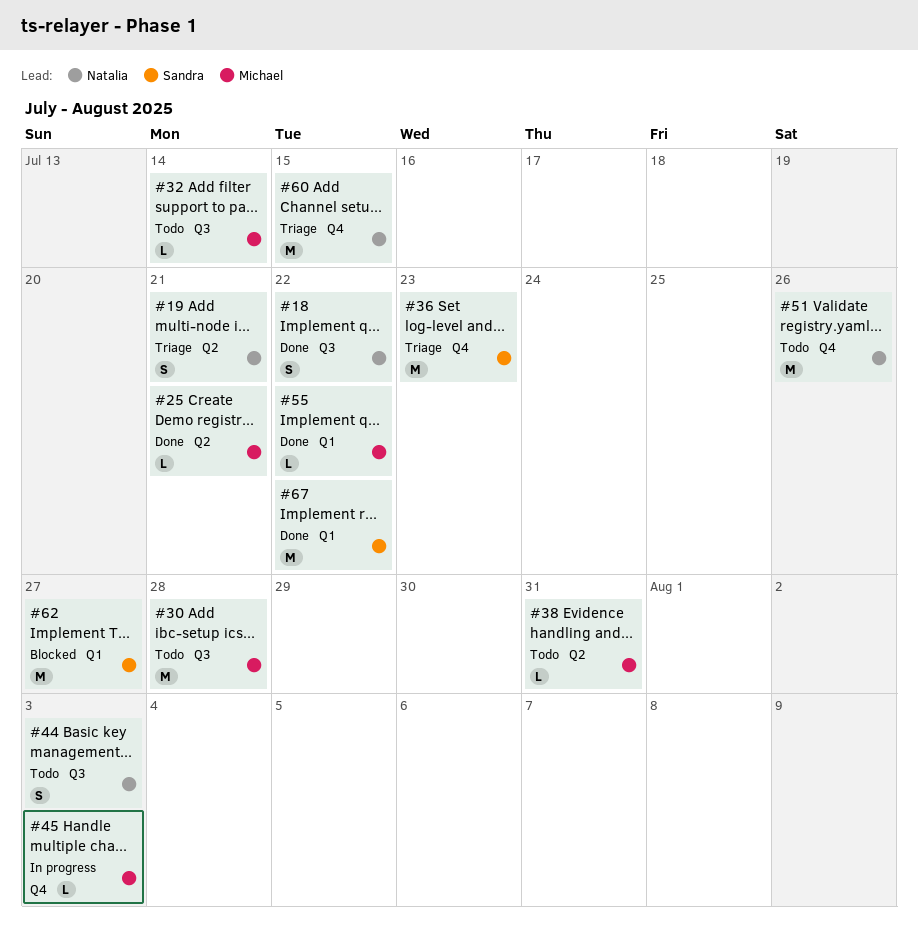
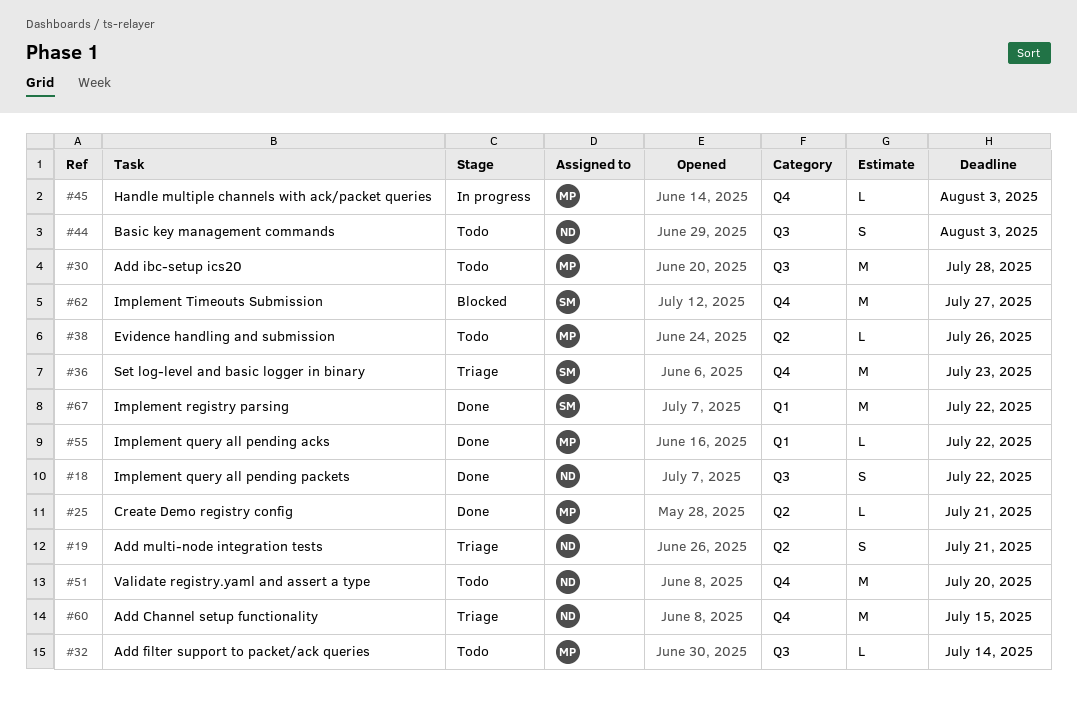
#38, due: Jul 31 -> Jul 26
#51, due: Jul 26 -> Jul 20
#62, label: Q1 -> Q4

